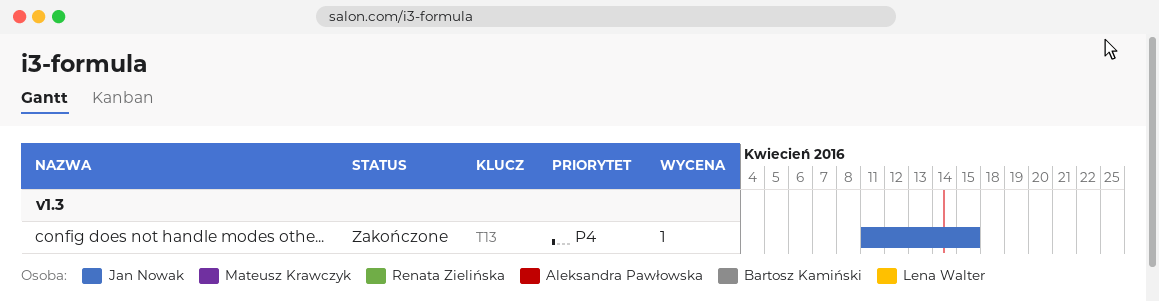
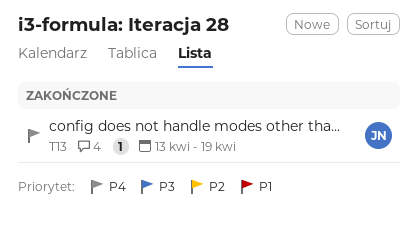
T13, start: Apr 11 -> Apr 13
T13, due: Apr 15 -> Apr 19

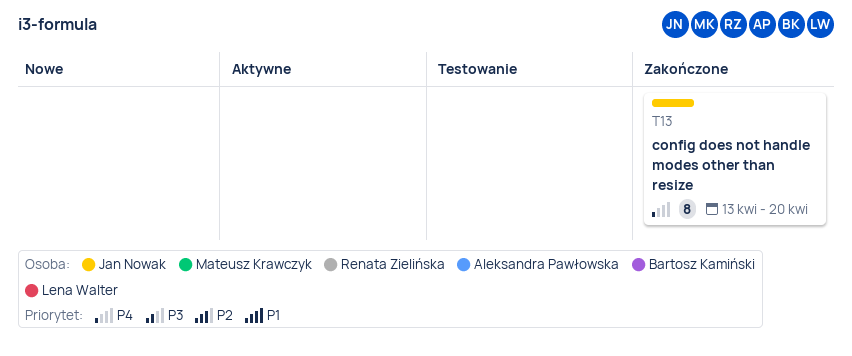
T13, estimate: 1 -> 8
T13, due: Apr 19 -> Apr 20

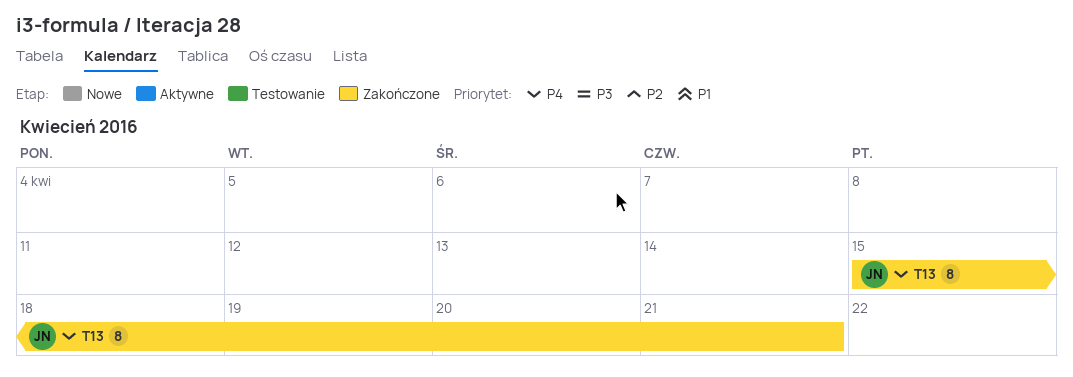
T13, start: Apr 13 -> Apr 15
T13, due: Apr 20 -> Apr 21

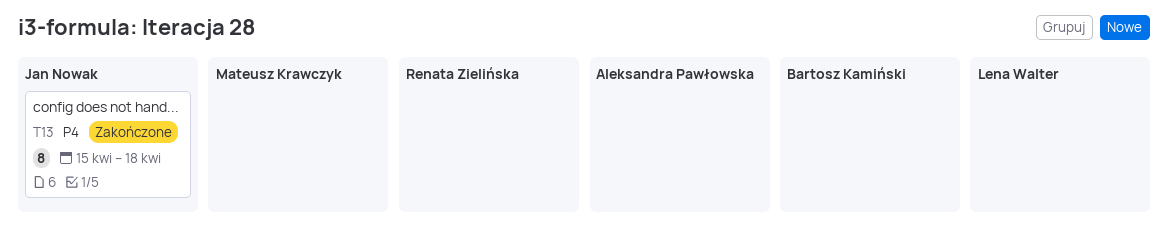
T13, due: Apr 21 -> Apr 18

